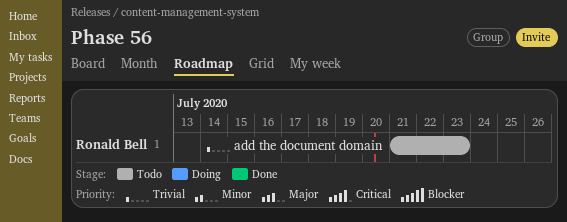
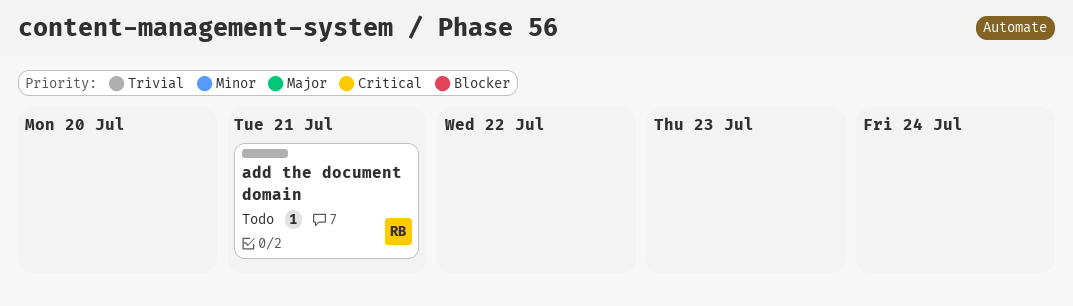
add the document domain, due: Jul 23 -> Jul 21

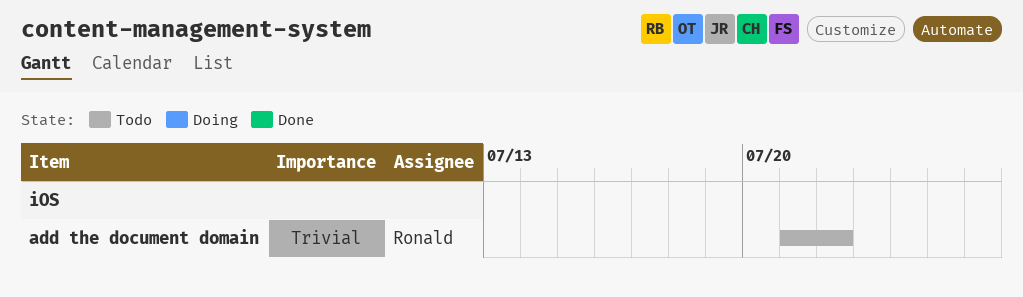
add the document domain, due: Jul 21 -> Jul 22

